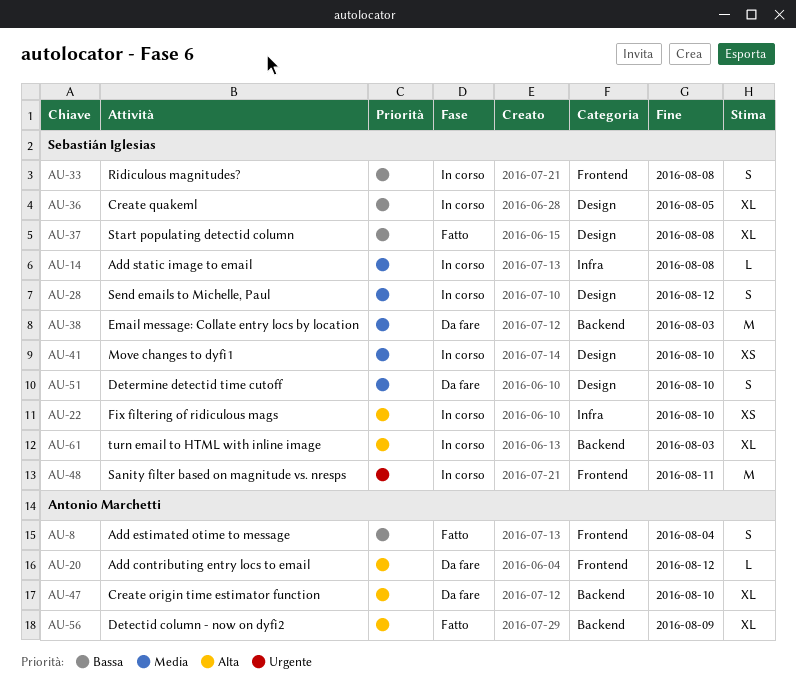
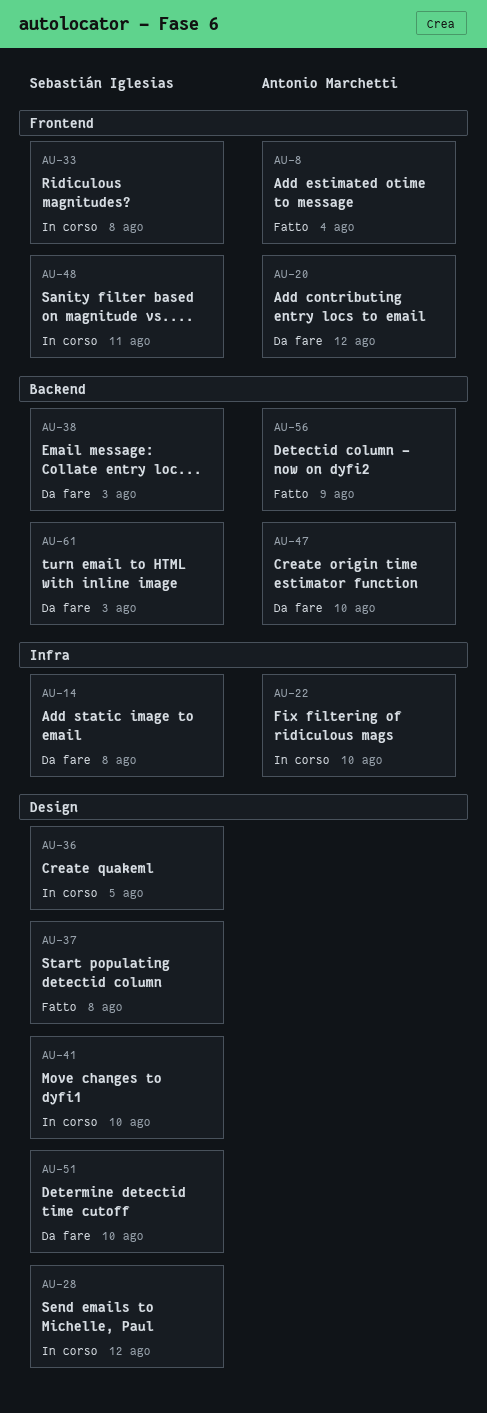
AU-14, status: In corso -> Da fare
AU-22, owner: Sebastián Iglesias -> Antonio Marchetti
AU-61, status: In corso -> Da fare

